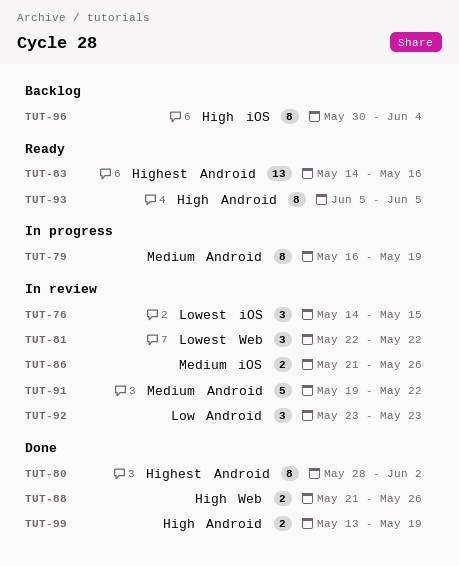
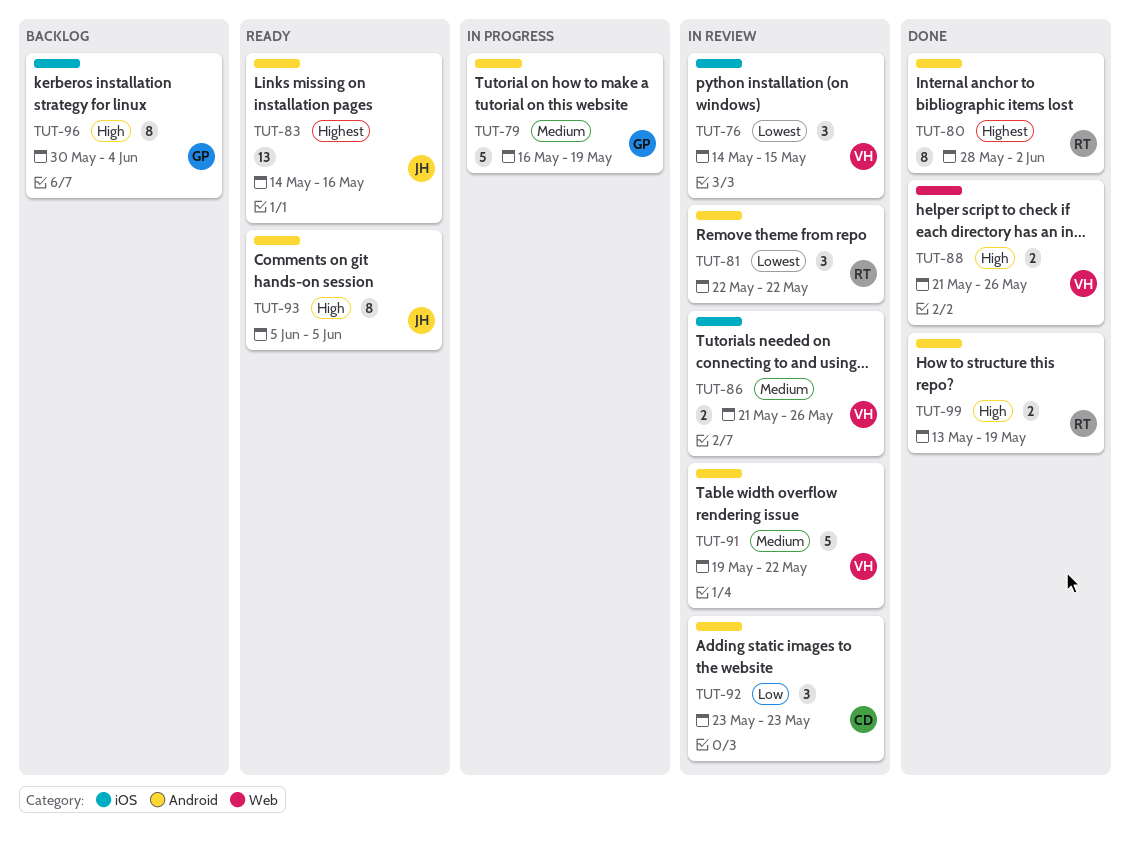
TUT-79, estimate: 8 -> 5
TUT-81, label: Web -> Android

